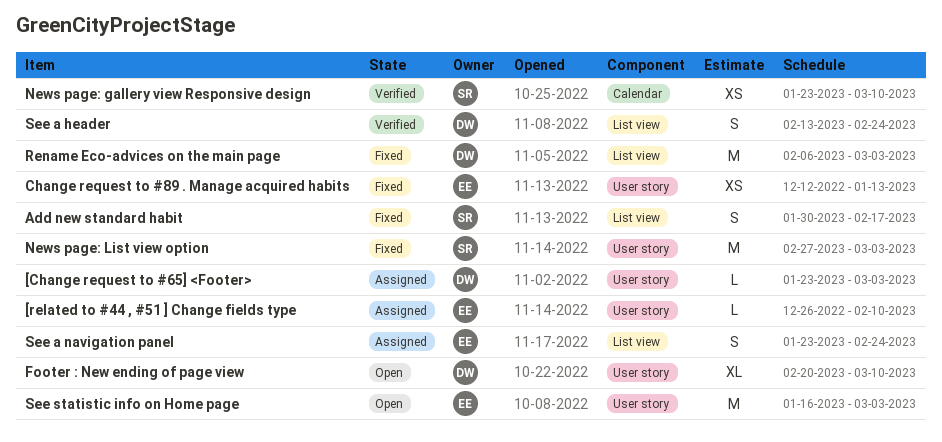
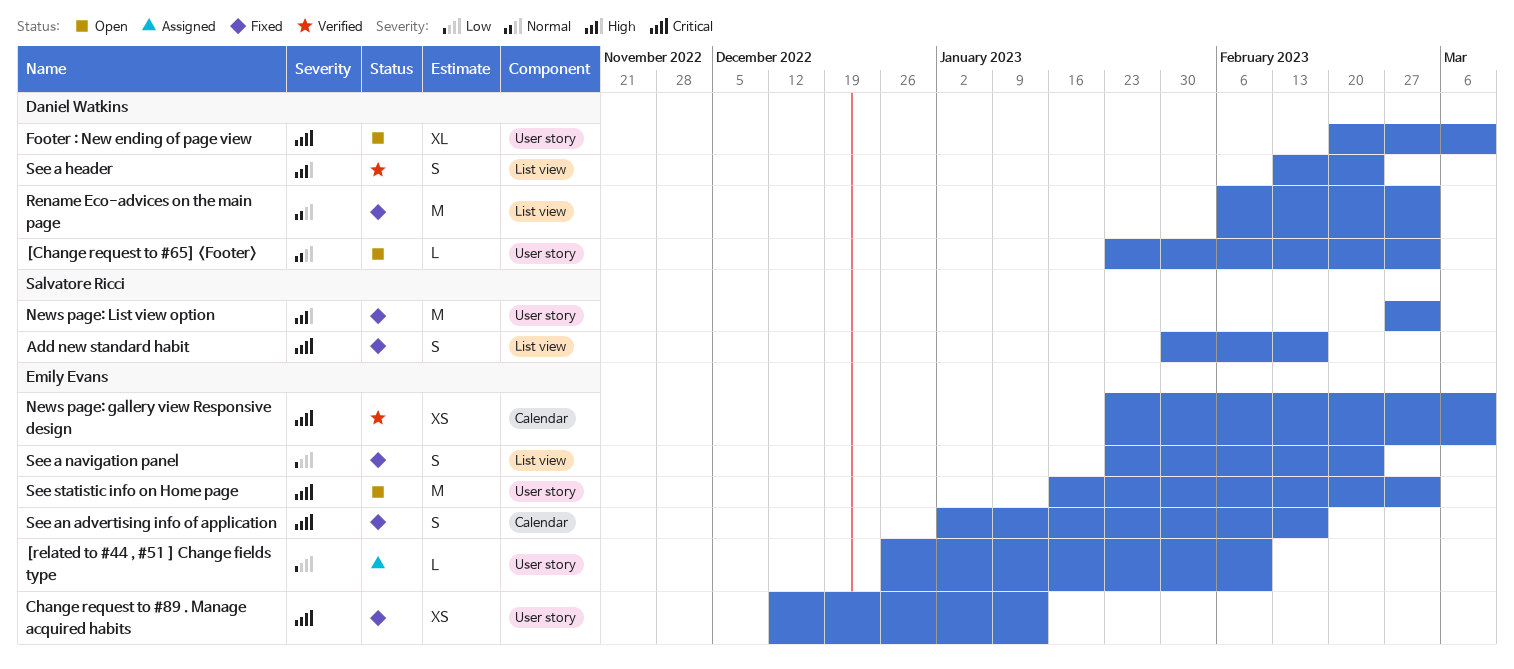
[Change request to #65] <Footer>, status: Assigned -> Open
News page: gallery view Responsive design, owner: Salvatore Ricci -> Emily Evans
See a navigation panel, status: Assigned -> Fixed
See an advertising info of application: none -> present

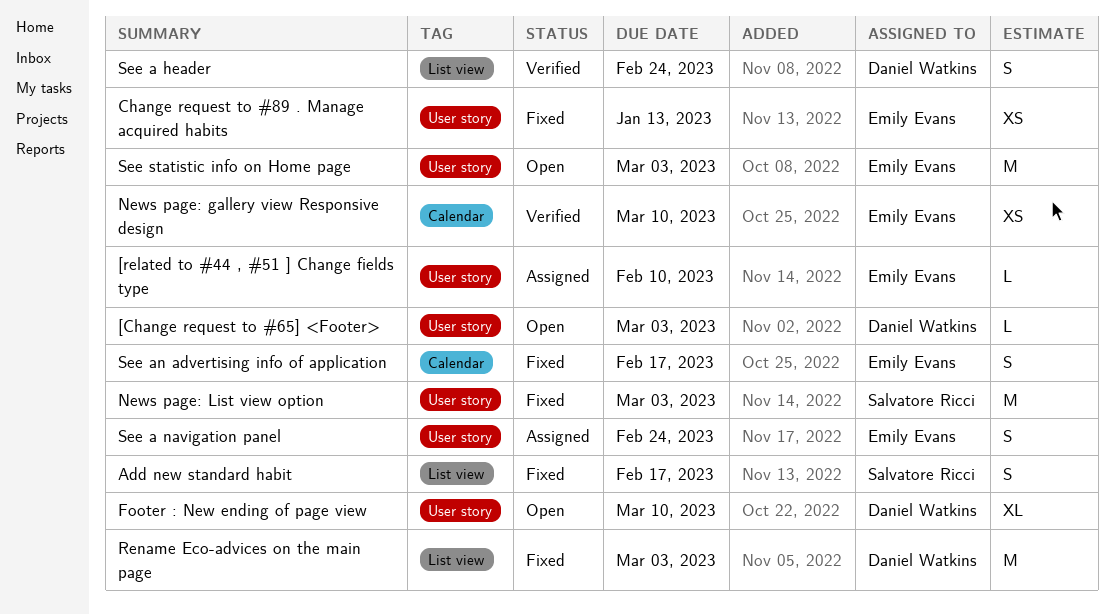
See a navigation panel, status: Fixed -> Assigned
See a navigation panel, label: List view -> User story

